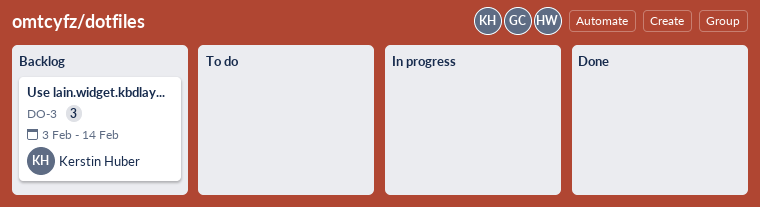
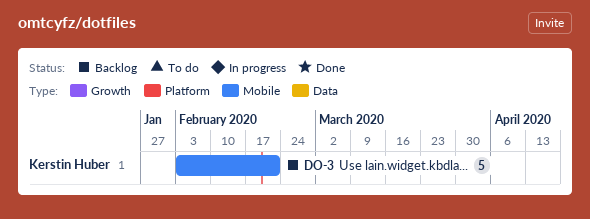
DO-3, estimate: 3 -> 5
DO-3, due: Feb 14 -> Feb 21

